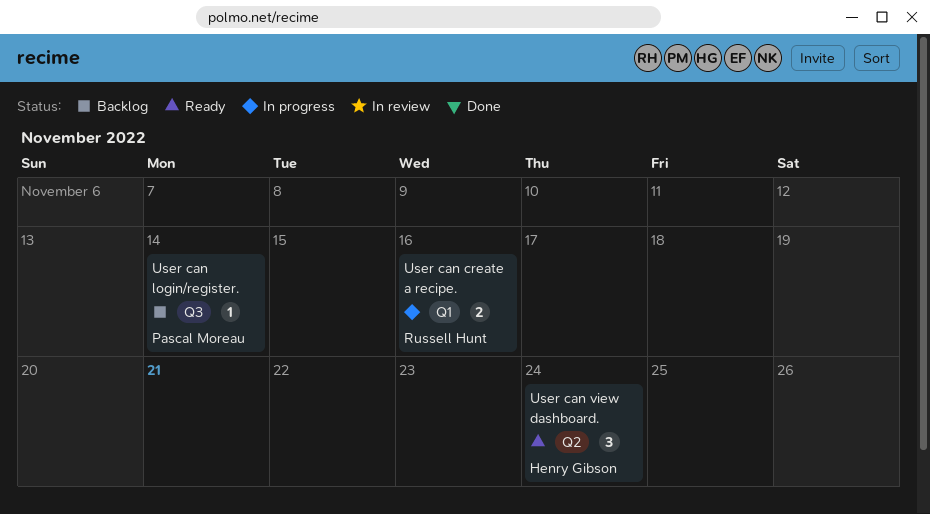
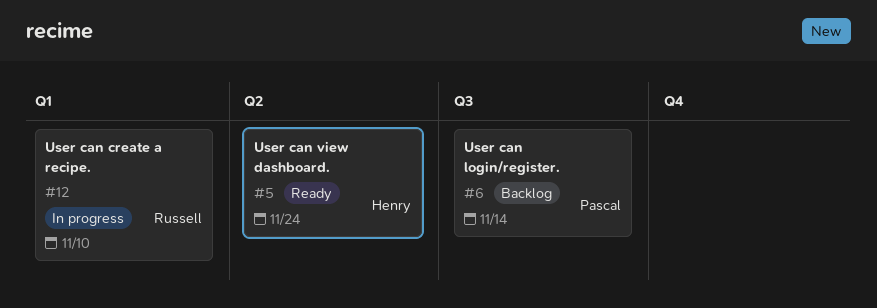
User can create a recipe., due: Nov 16 -> Nov 10

